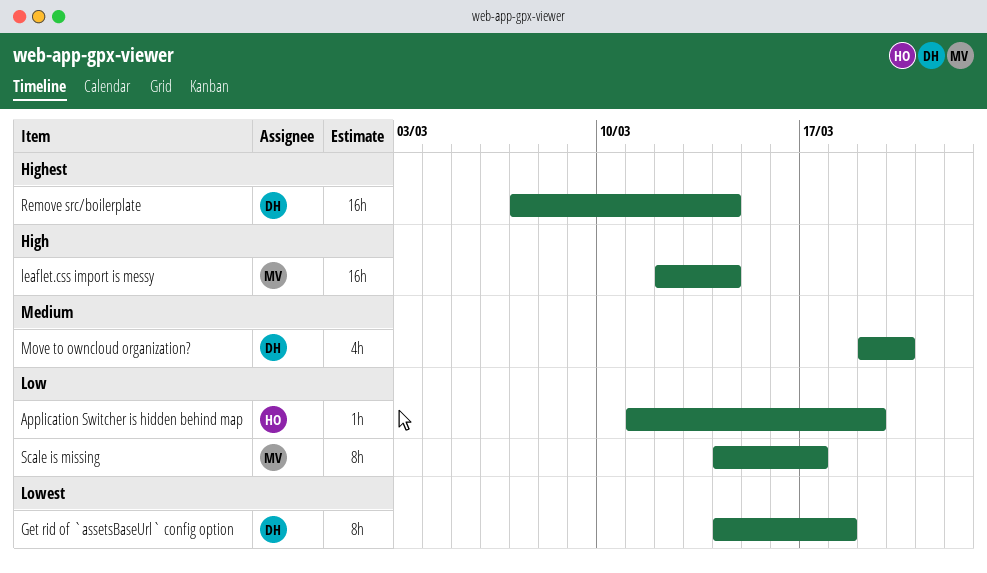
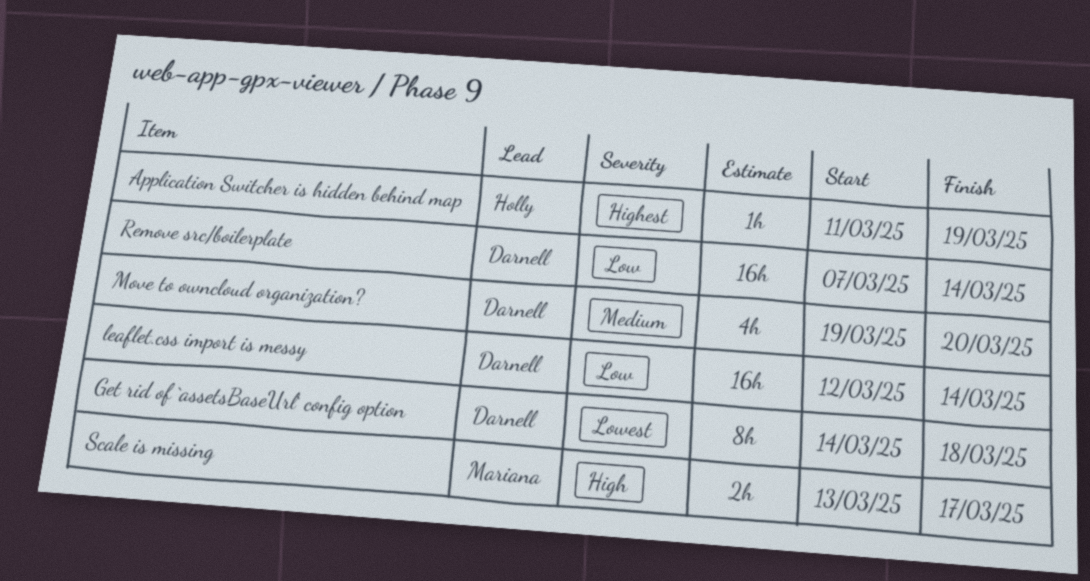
Application Switcher is hidden behind map, priority: Low -> Highest
leaflet.css import is messy, owner: Mariana -> Darnell
leaflet.css import is messy, priority: High -> Low
Remove src/boilerplate, priority: Highest -> Low
Scale is missing, priority: Low -> High
Scale is missing, estimate: 8h -> 2h
Scale is missing, start: Mar 14 -> Mar 13

